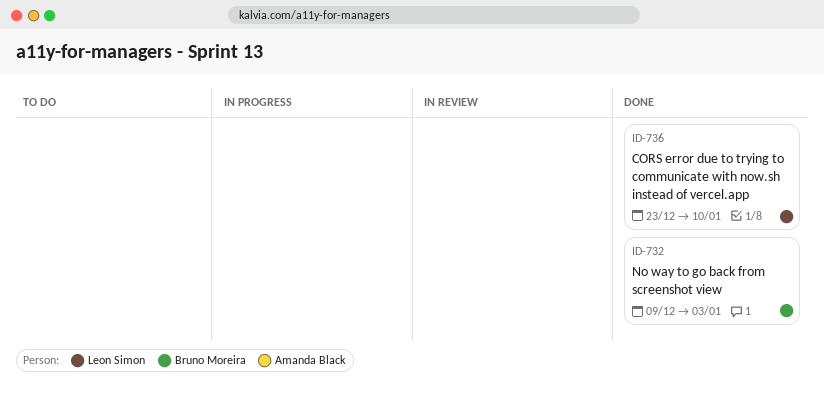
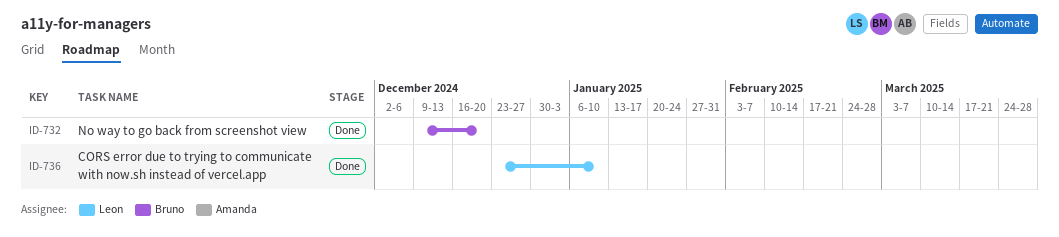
ID-732, due: Jan 3 -> Dec 20

